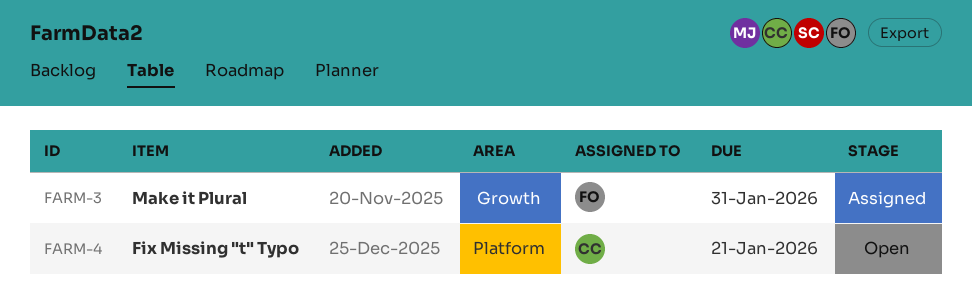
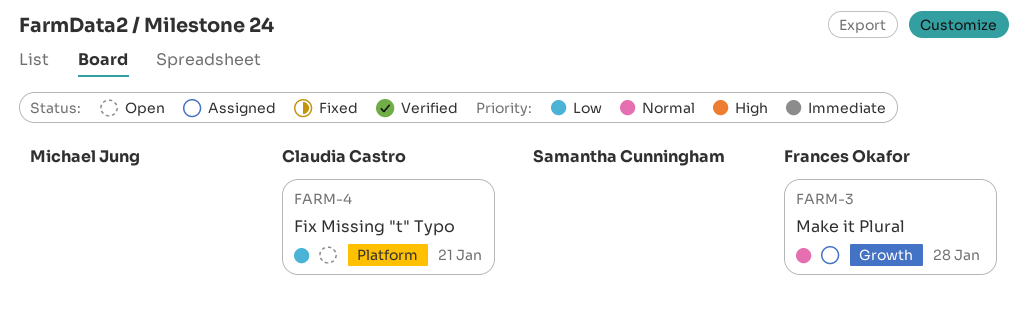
FARM-3, due: Jan 31 -> Jan 28

